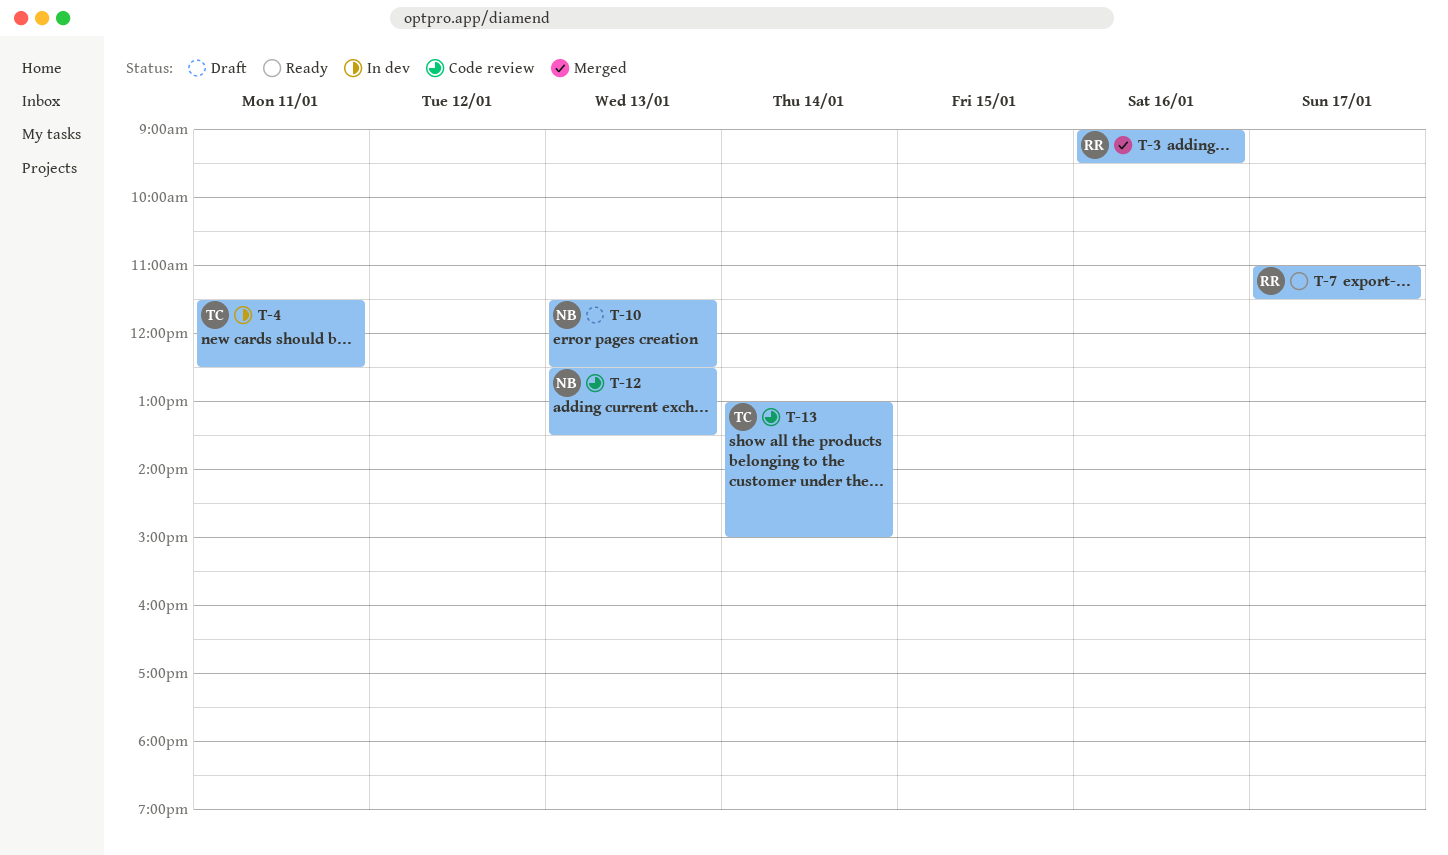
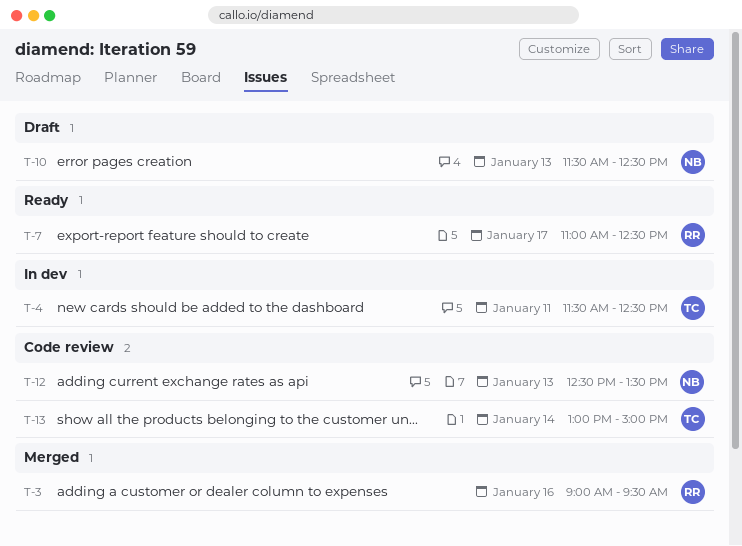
T-7, ends: 11:30 -> 12:30

